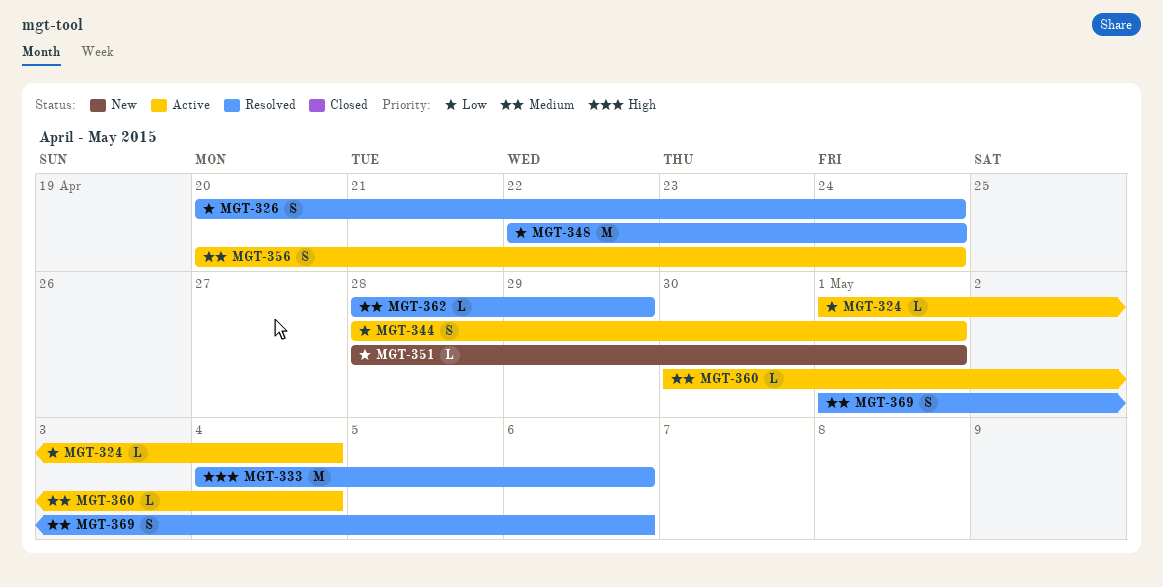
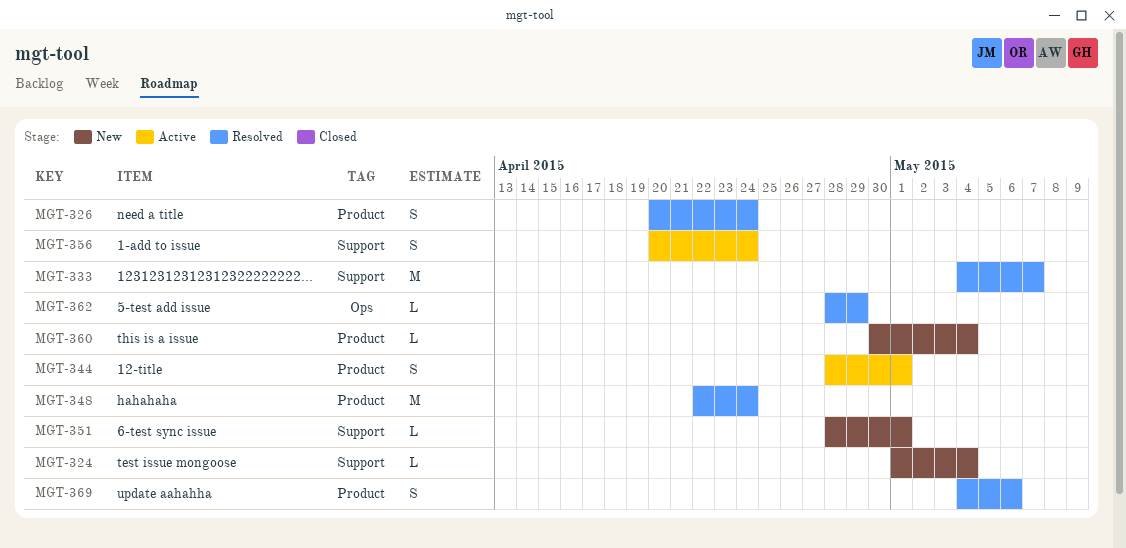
MGT-324, status: Active -> New
MGT-333, due: May 6 -> May 7
MGT-360, status: Active -> New
MGT-369, start: May 1 -> May 4

